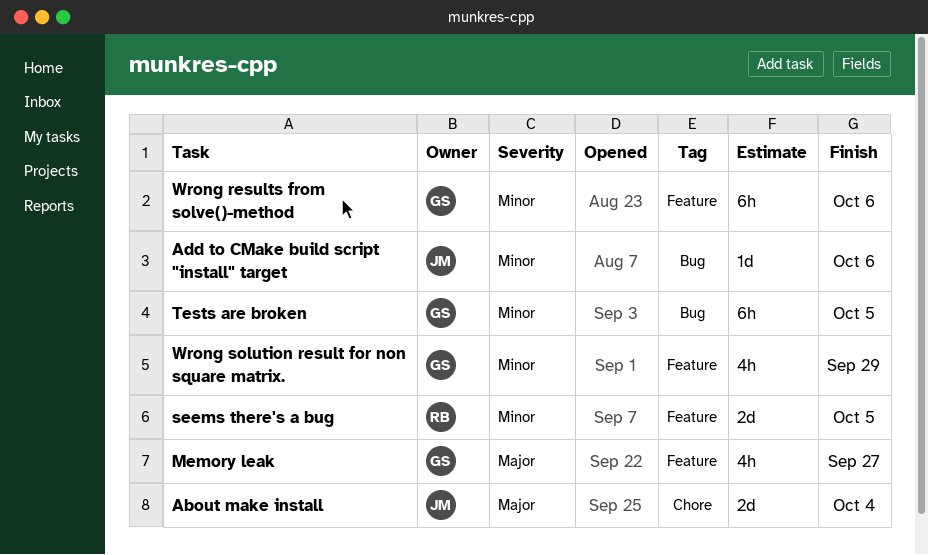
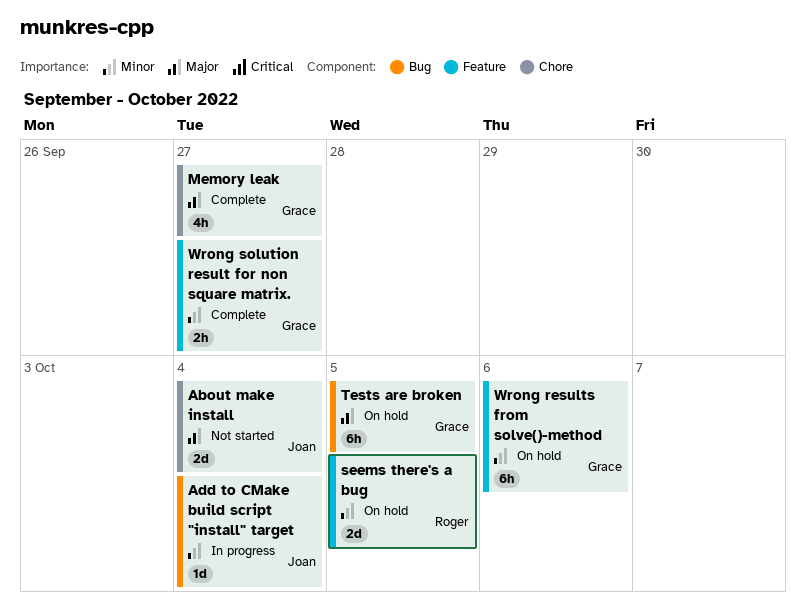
Add to CMake build script "install" target, due: Oct 6 -> Oct 4
Memory leak, label: Feature -> Chore
Tests are broken, priority: Minor -> Major
Wrong solution result for non square matrix., estimate: 4h -> 2h
Wrong solution result for non square matrix., due: Sep 29 -> Sep 27

